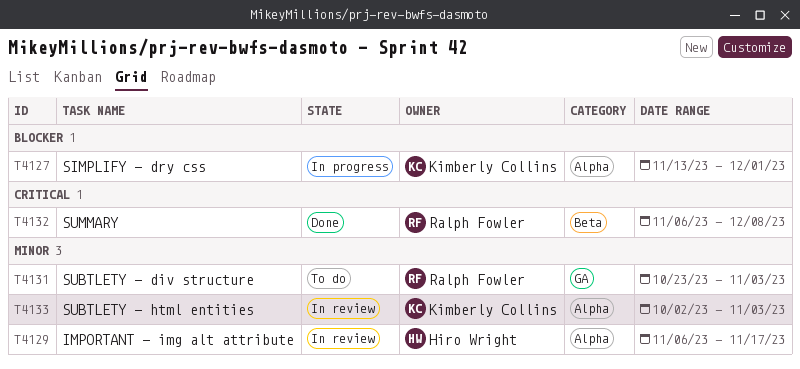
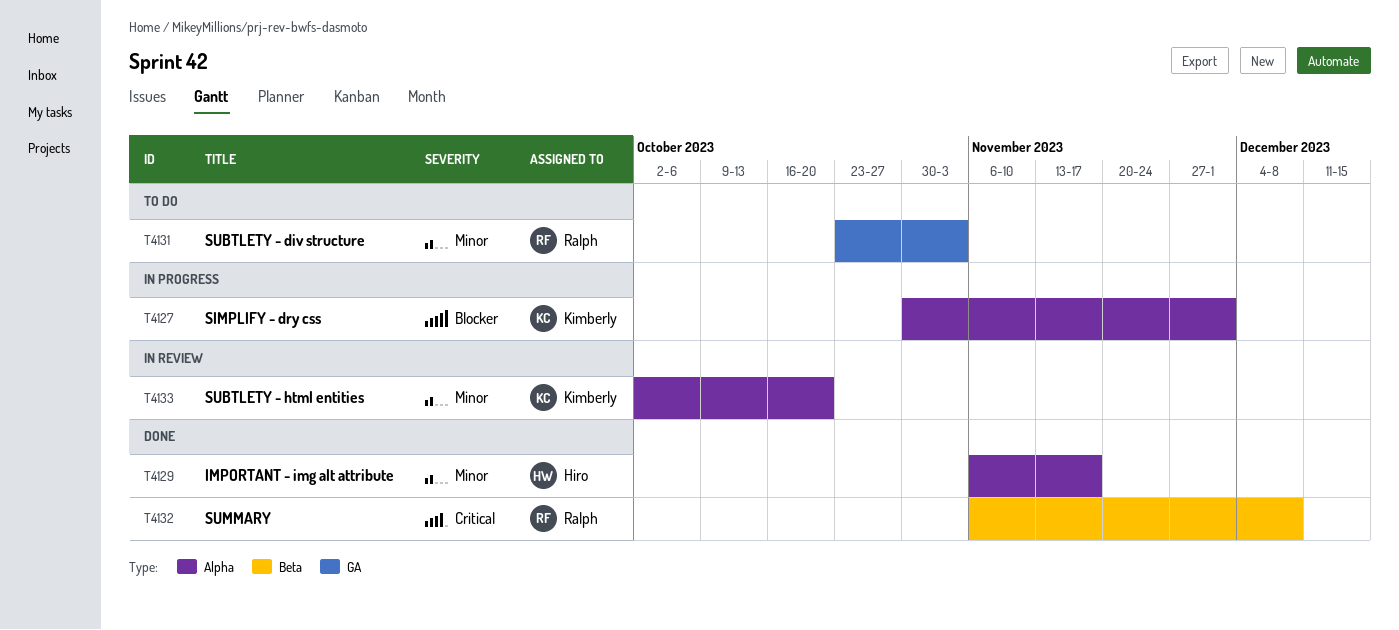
T4127, start: Nov 13 -> Oct 30
T4129, status: In review -> Done
T4133, due: Nov 3 -> Oct 20

